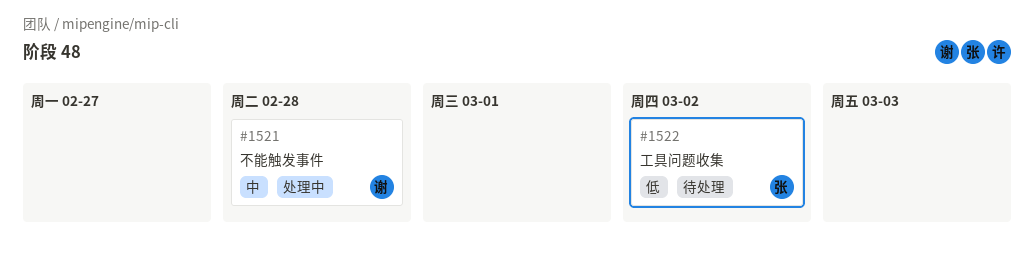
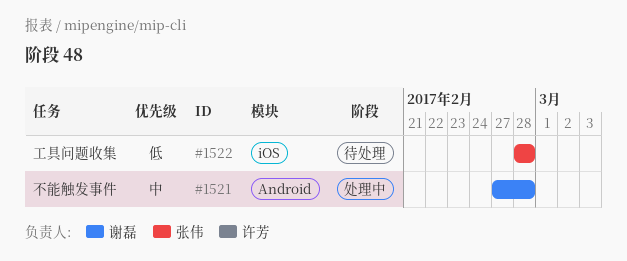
#1522, due: Mar 2 -> Feb 28

